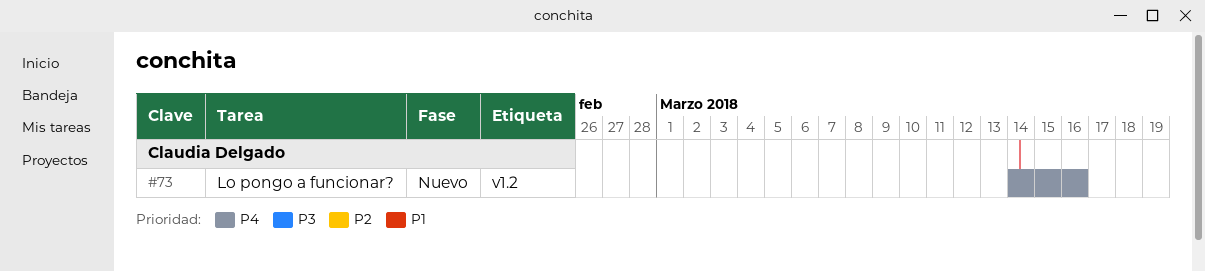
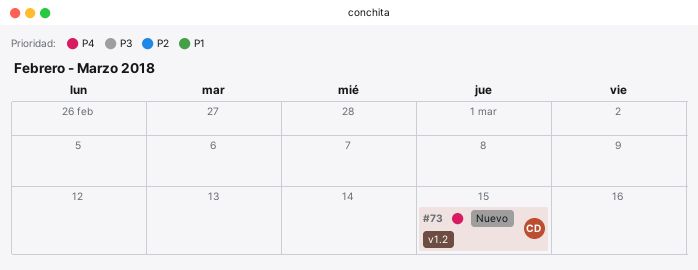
#73, due: Mar 16 -> Mar 15

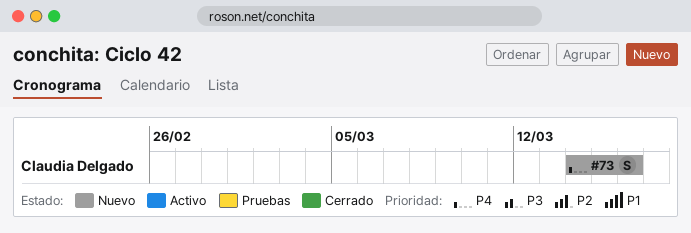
#73, due: Mar 15 -> Mar 16

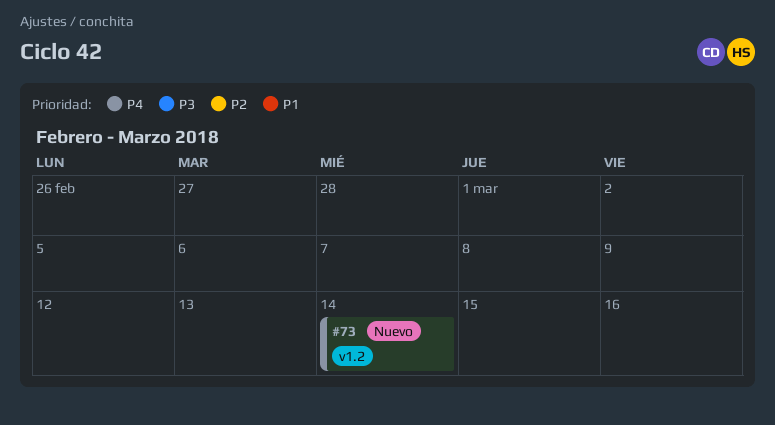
#73, due: Mar 16 -> Mar 14

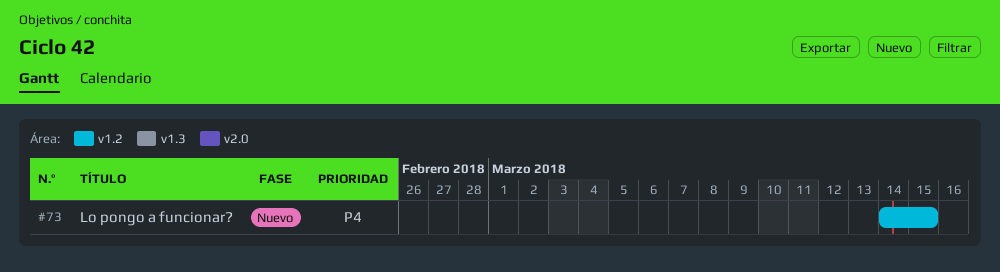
#73, due: Mar 14 -> Mar 15

